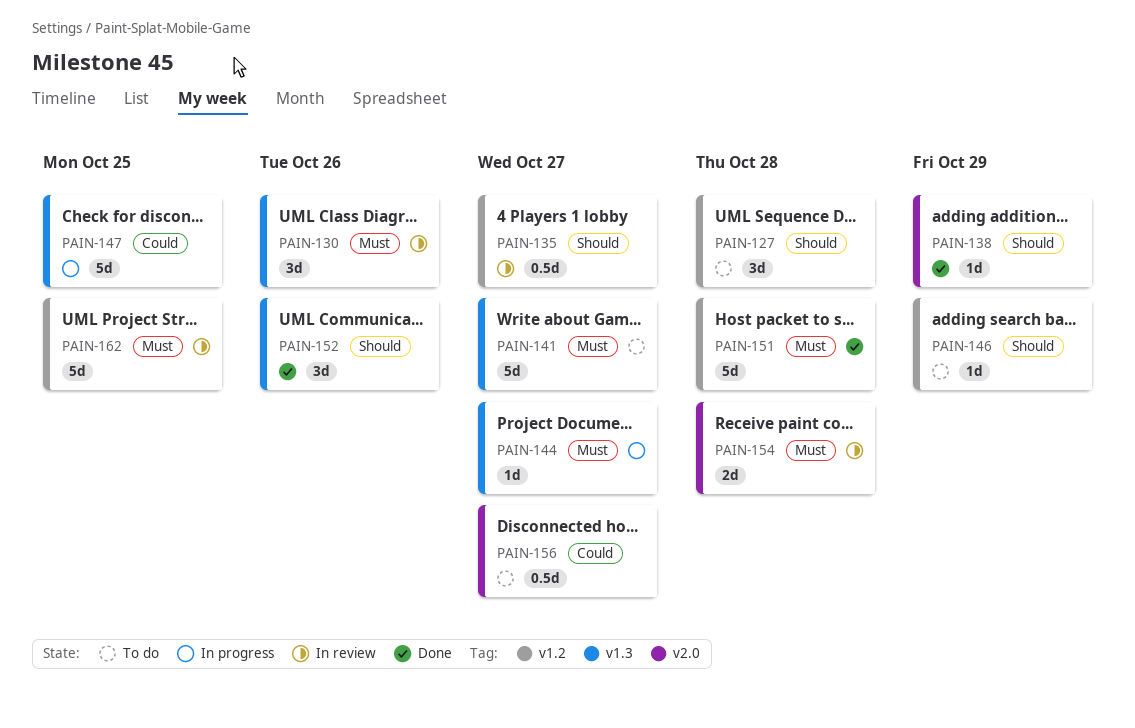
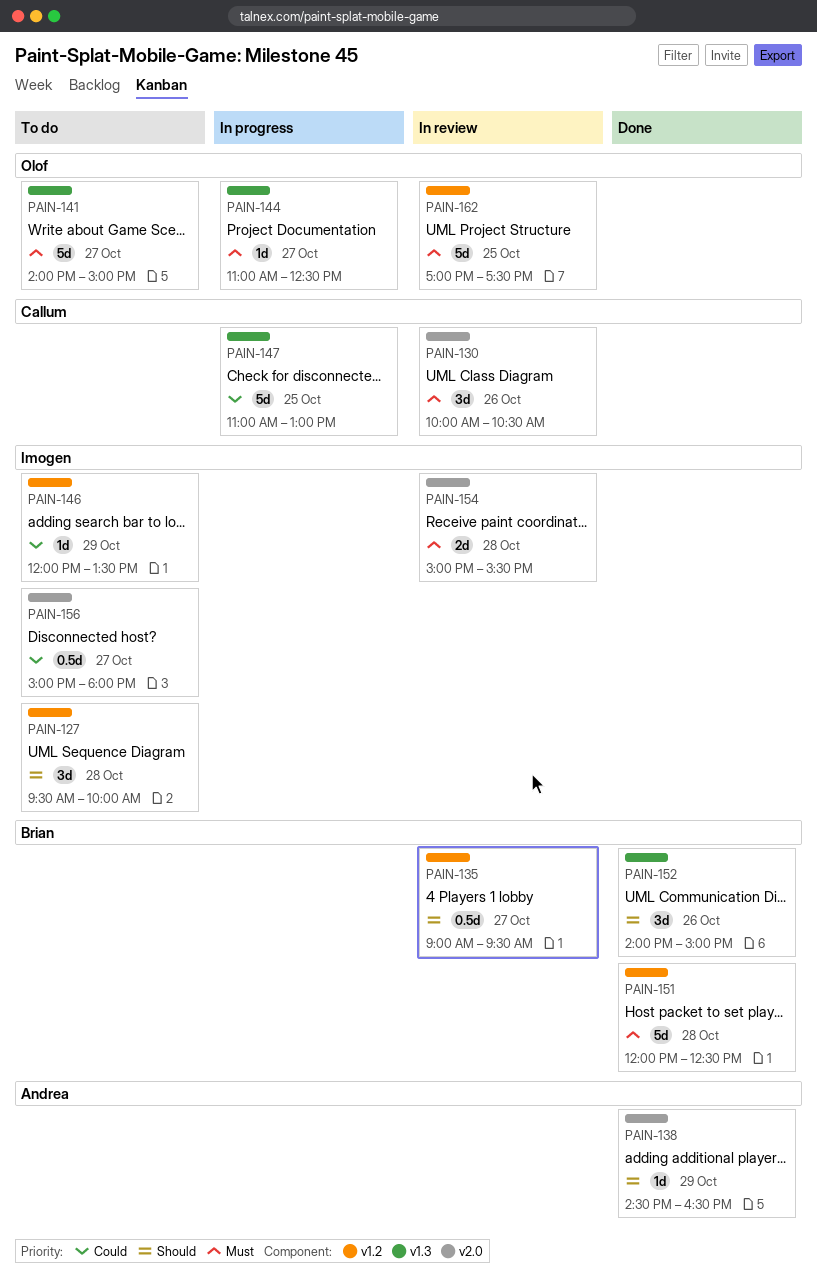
PAIN-130, label: v1.3 -> v2.0
PAIN-146, priority: Should -> Could

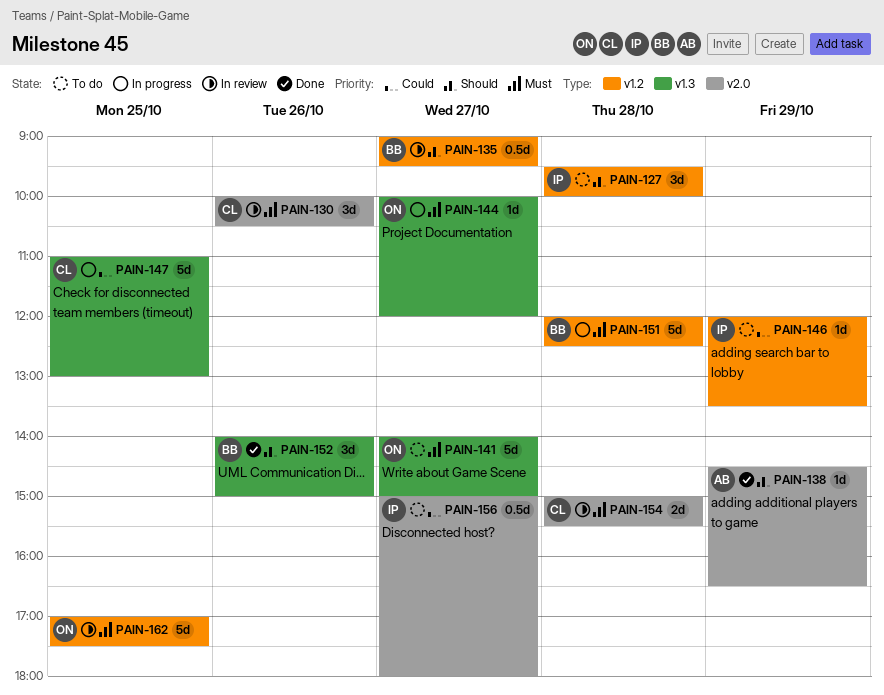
PAIN-144, begins: 11:00 -> 10:00
PAIN-144, ends: 12:30 -> 12:00
PAIN-151, status: Done -> In progress
PAIN-154, owner: Imogen -> Callum

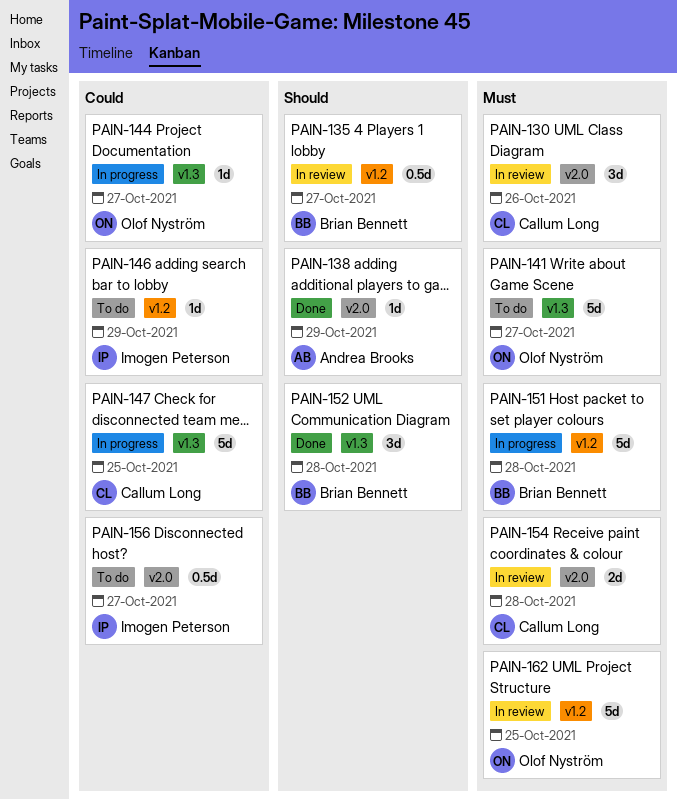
PAIN-127: present -> none
PAIN-144, priority: Must -> Could
PAIN-152, day: Oct 26 -> Oct 28

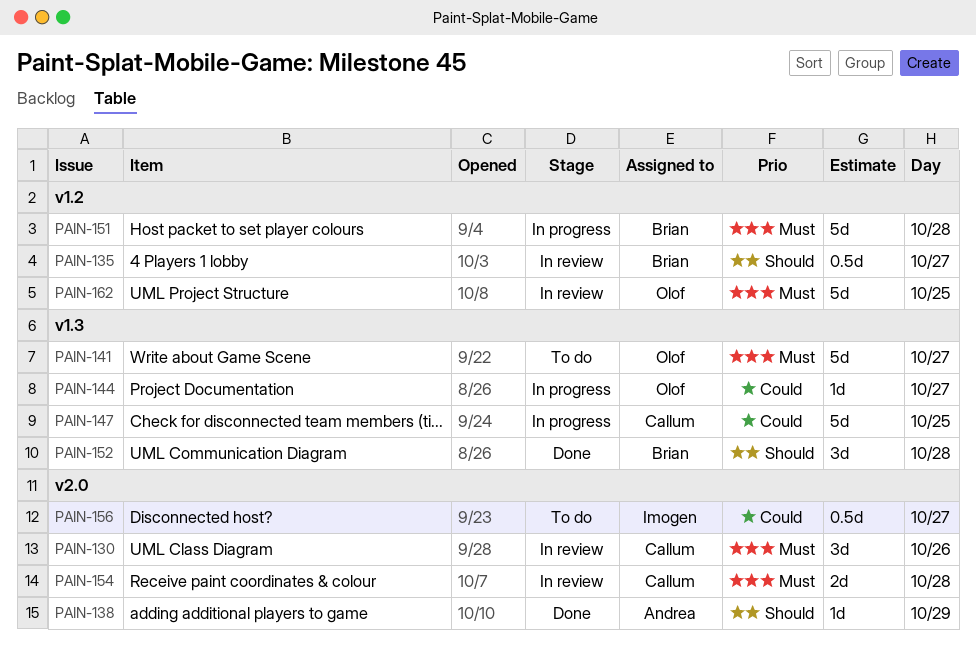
PAIN-146: present -> none

